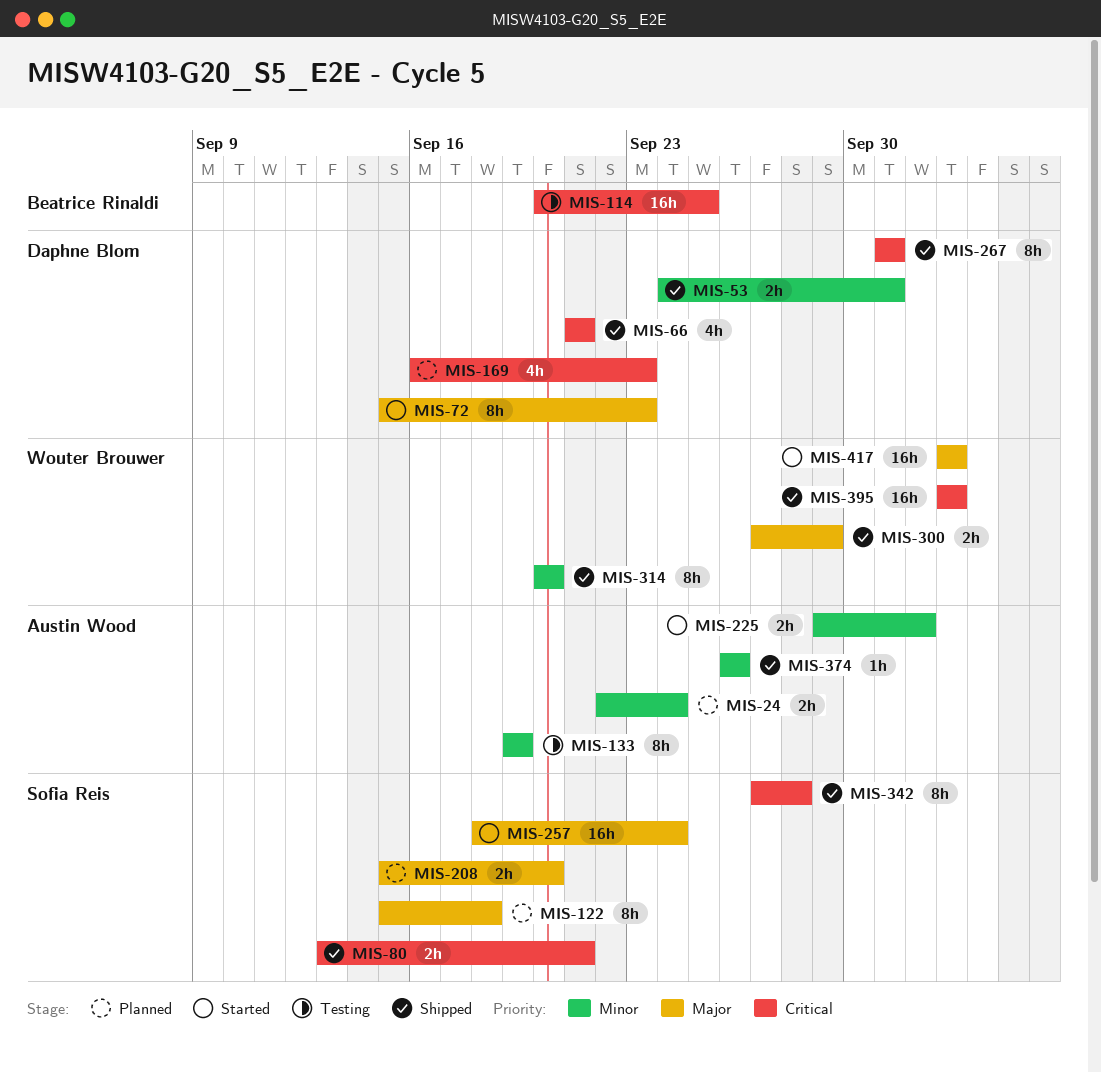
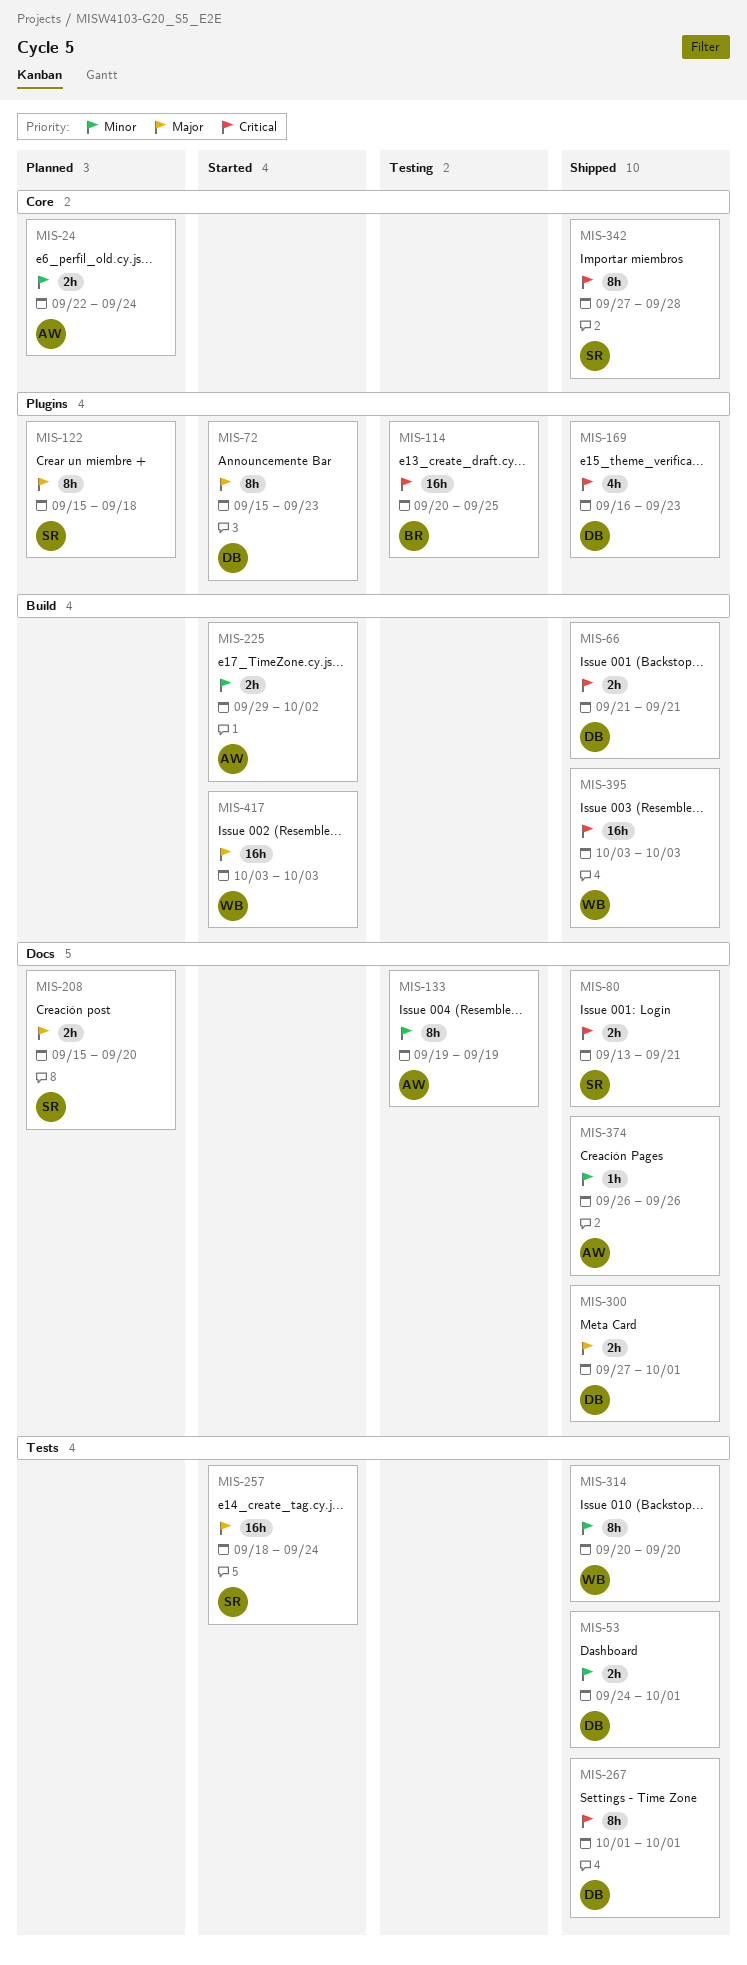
MIS-66, estimate: 4h -> 2h
MIS-169, status: Planned -> Shipped
MIS-300, owner: Wouter Brouwer -> Daphne Blom
MIS-300, due: Sep 29 -> Oct 1

